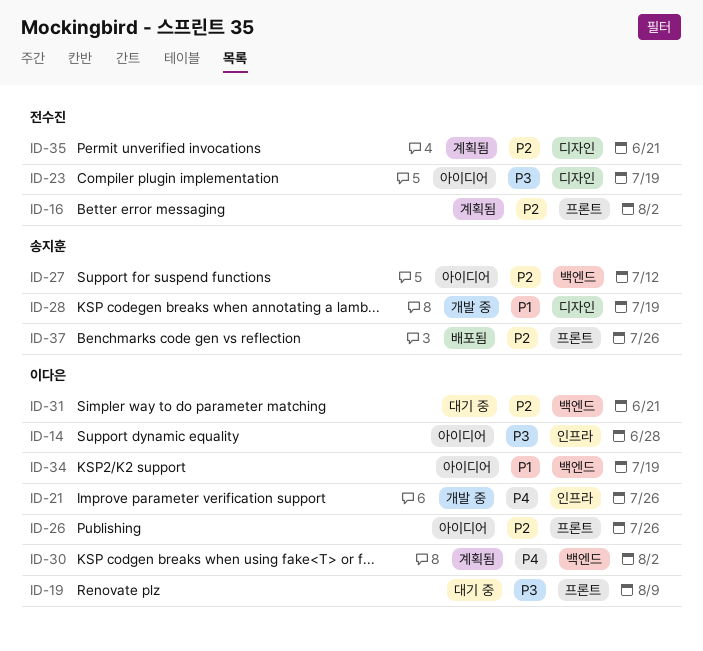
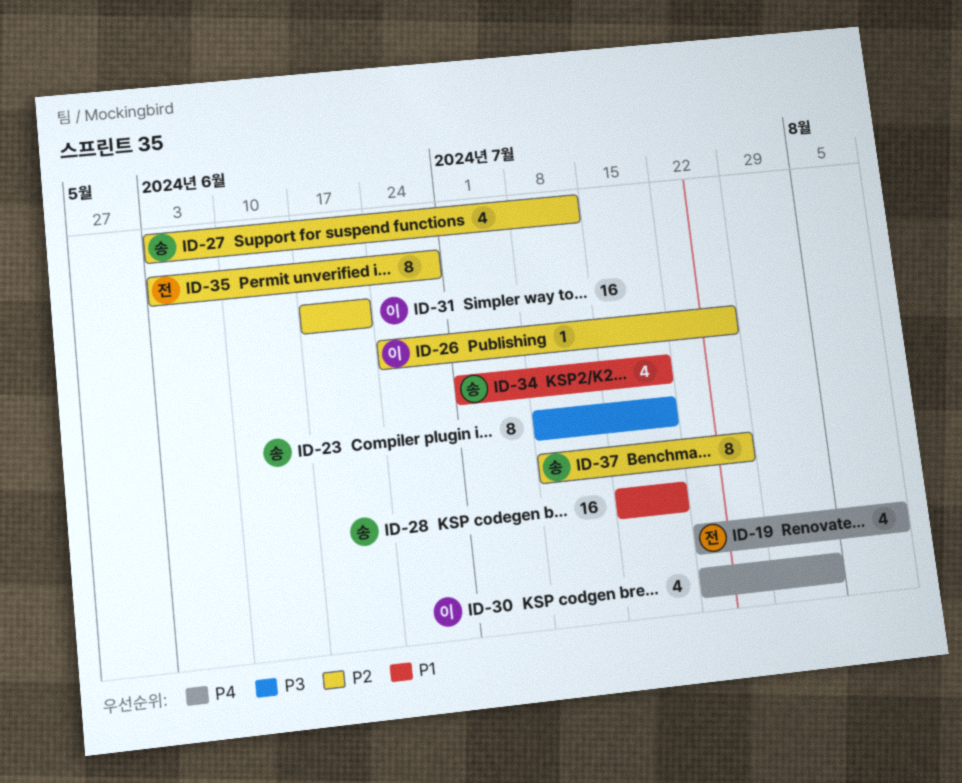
ID-14: present -> none
ID-16: present -> none
ID-19, owner: 이다은 -> 전수진
ID-19, priority: P3 -> P4
ID-21: present -> none
ID-23, owner: 전수진 -> 송지훈
ID-34, owner: 이다은 -> 송지훈
ID-35, due: Jun 21 -> Jun 28

